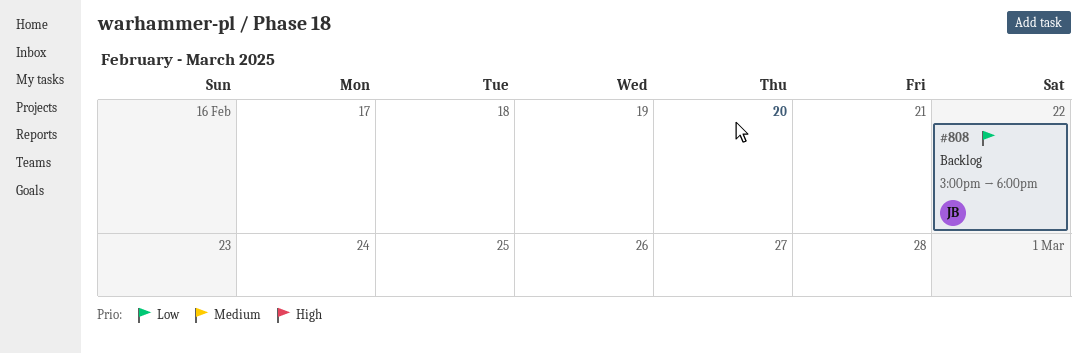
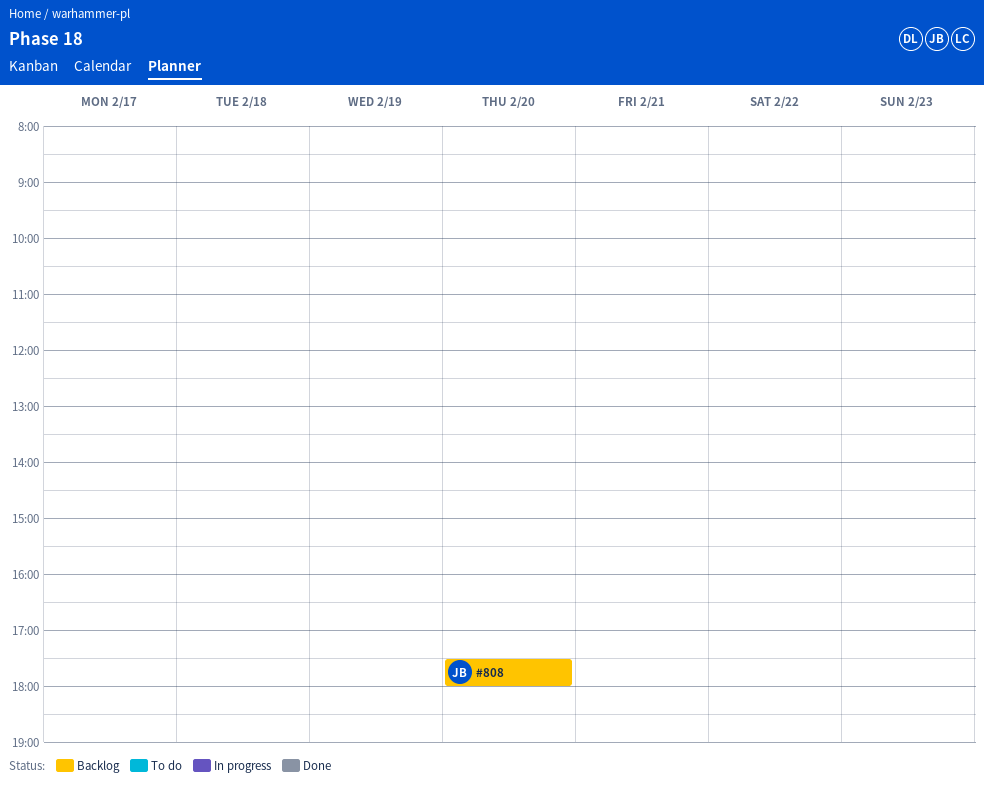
#808, day: Feb 22 -> Feb 20
#808, begins: 15:00 -> 17:30

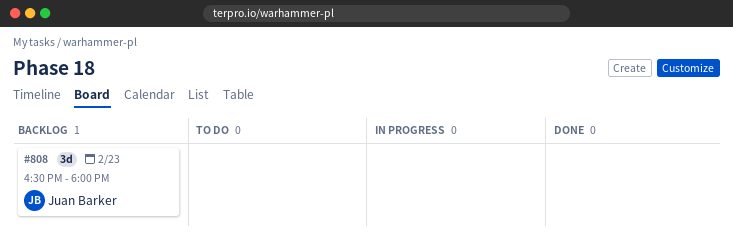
#808, day: Feb 20 -> Feb 23
#808, begins: 17:30 -> 16:30

